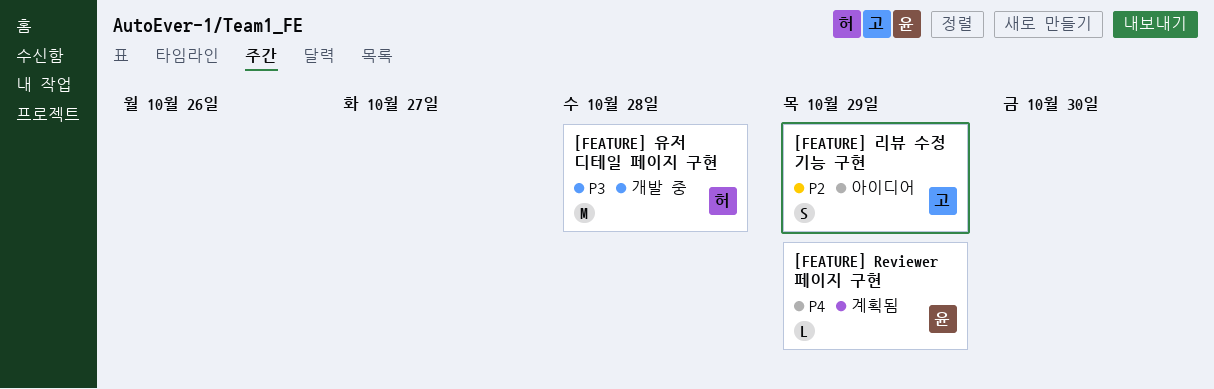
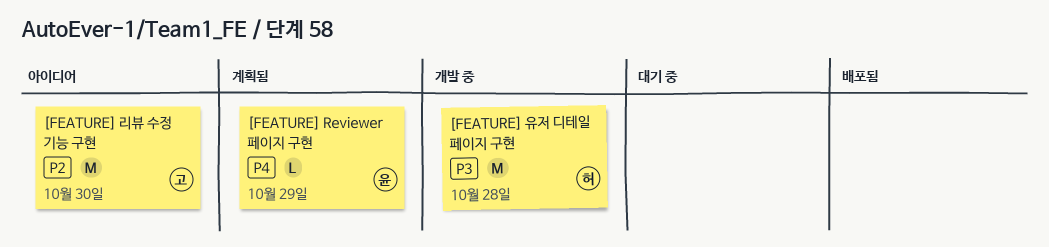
[FEATURE] 리뷰 수정 기능 구현, estimate: S -> M
[FEATURE] 리뷰 수정 기능 구현, due: Oct 29 -> Oct 30

